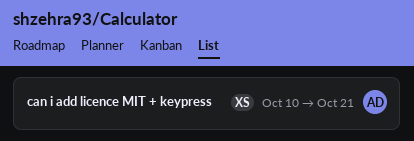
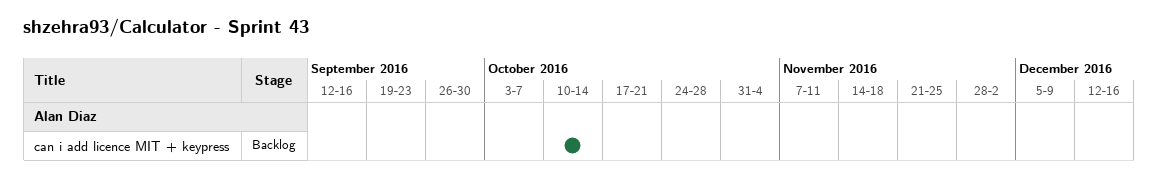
can i add licence MIT + keypress, due: Oct 21 -> Oct 14

